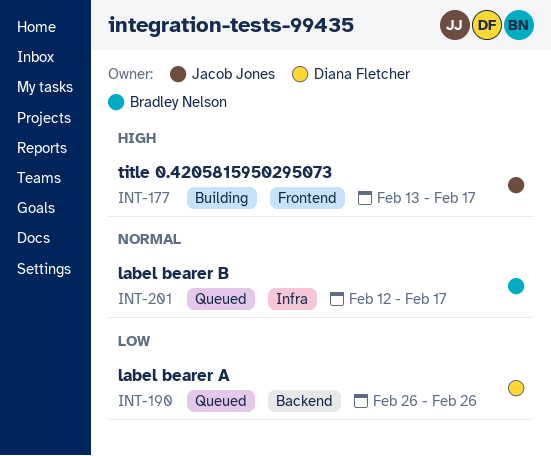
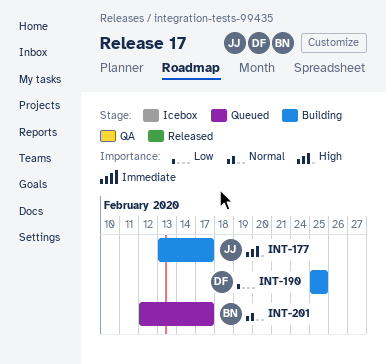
INT-190, status: Queued -> Building
INT-190, start: Feb 26 -> Feb 25
INT-190, due: Feb 26 -> Feb 25

